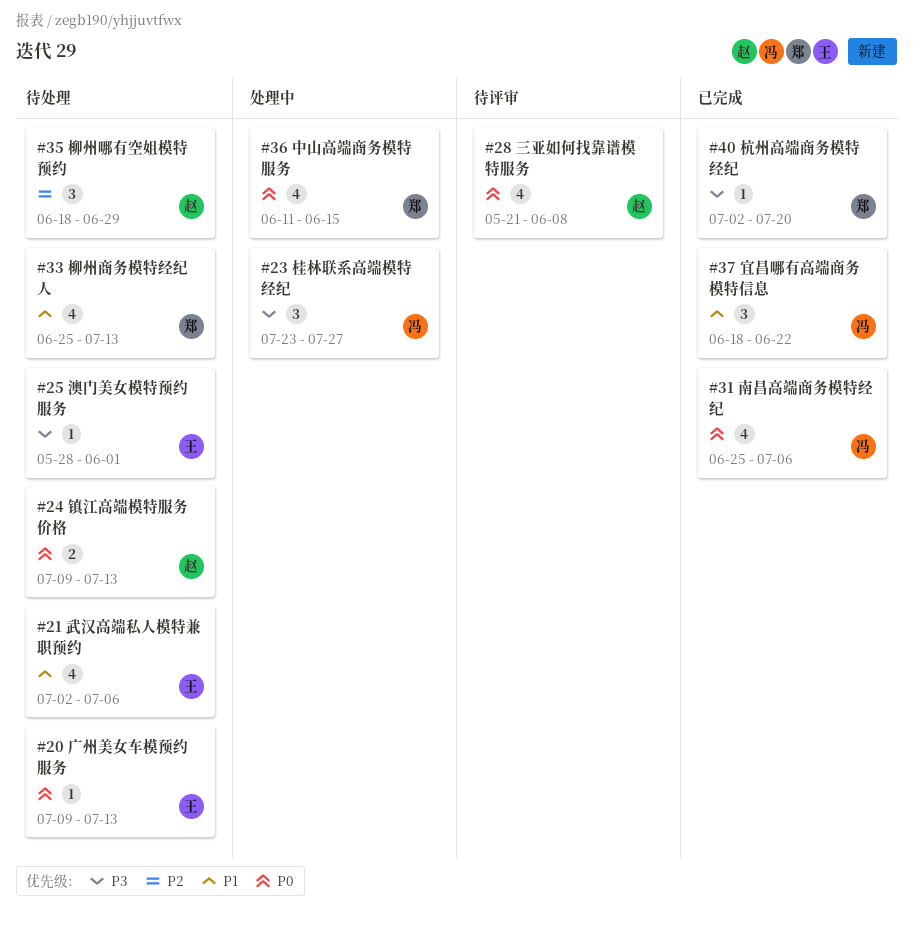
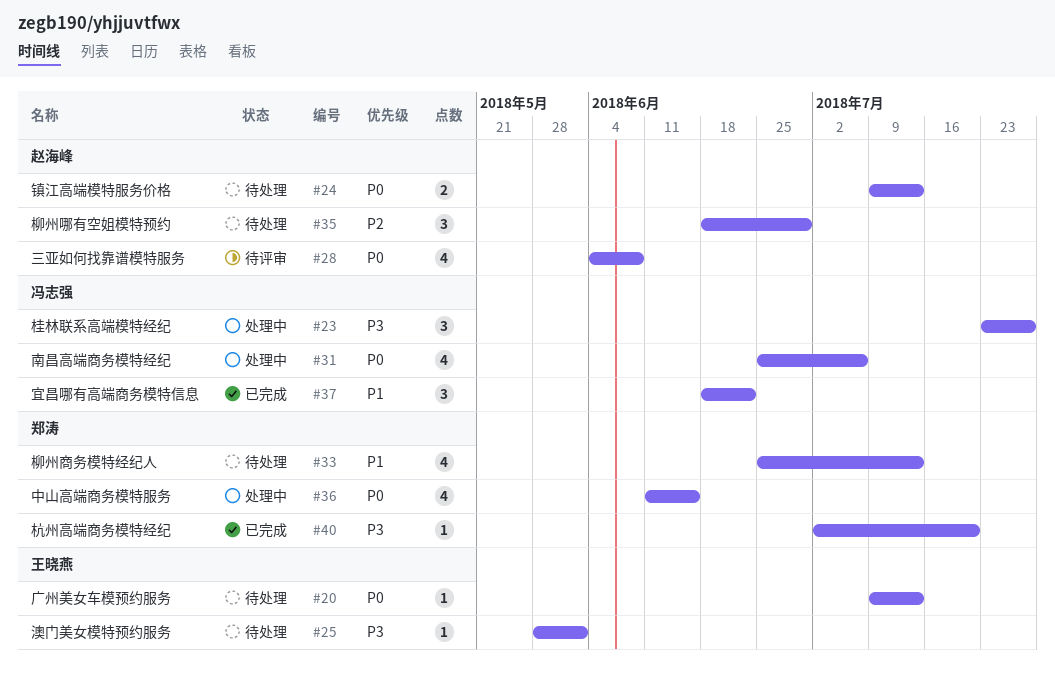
#21: present -> none
#28, start: May 21 -> Jun 4
#31, status: 已完成 -> 处理中

